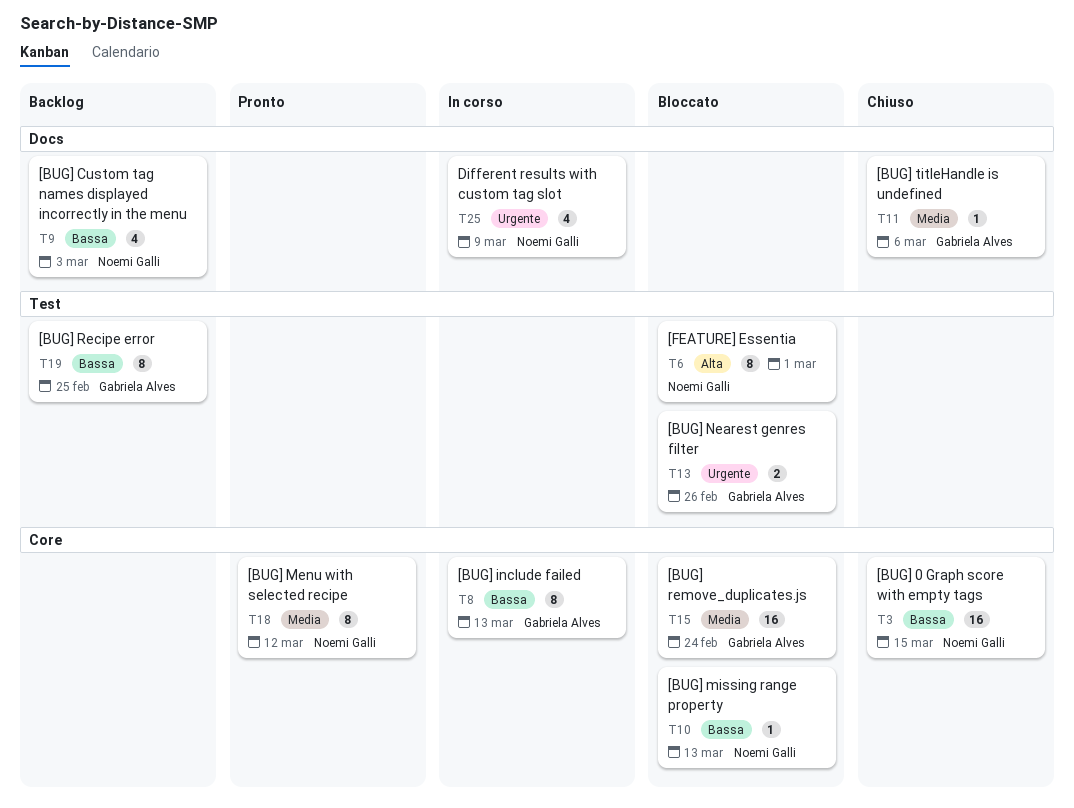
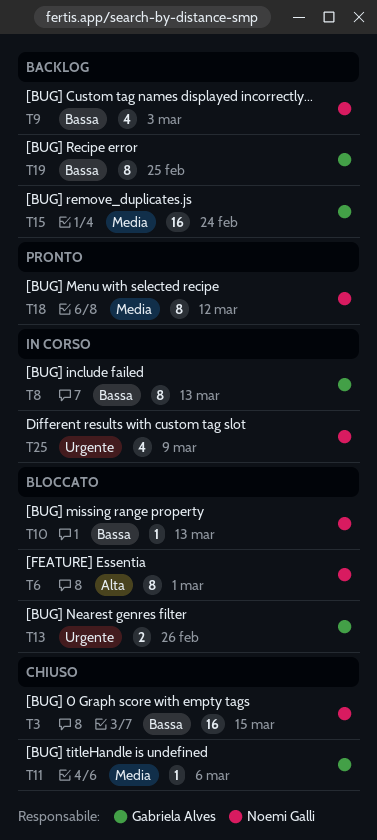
T15, status: Bloccato -> Backlog

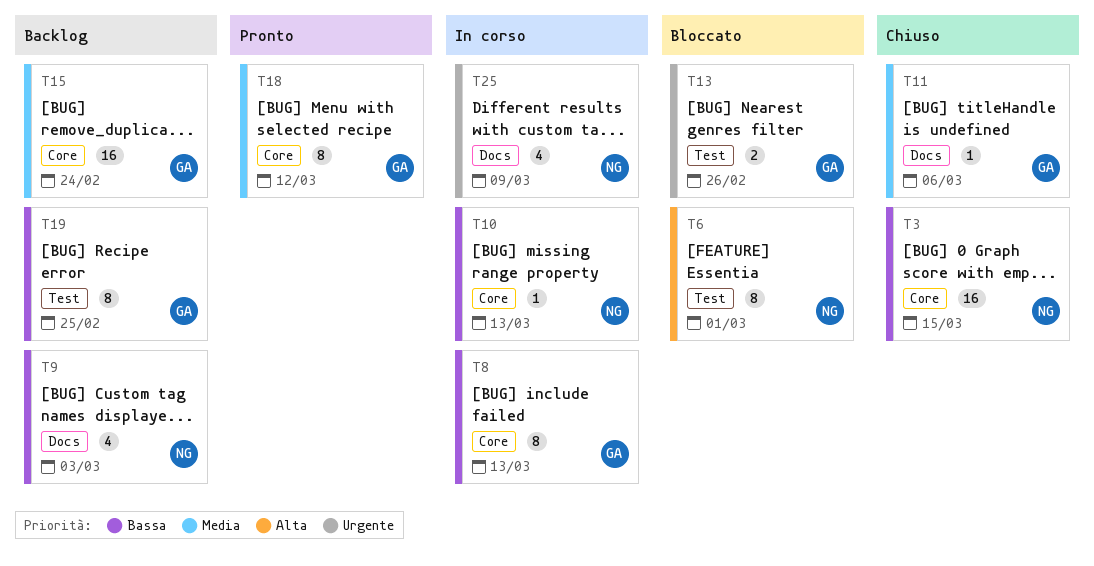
T10, status: Bloccato -> In corso
T18, owner: Noemi Galli -> Gabriela Alves

